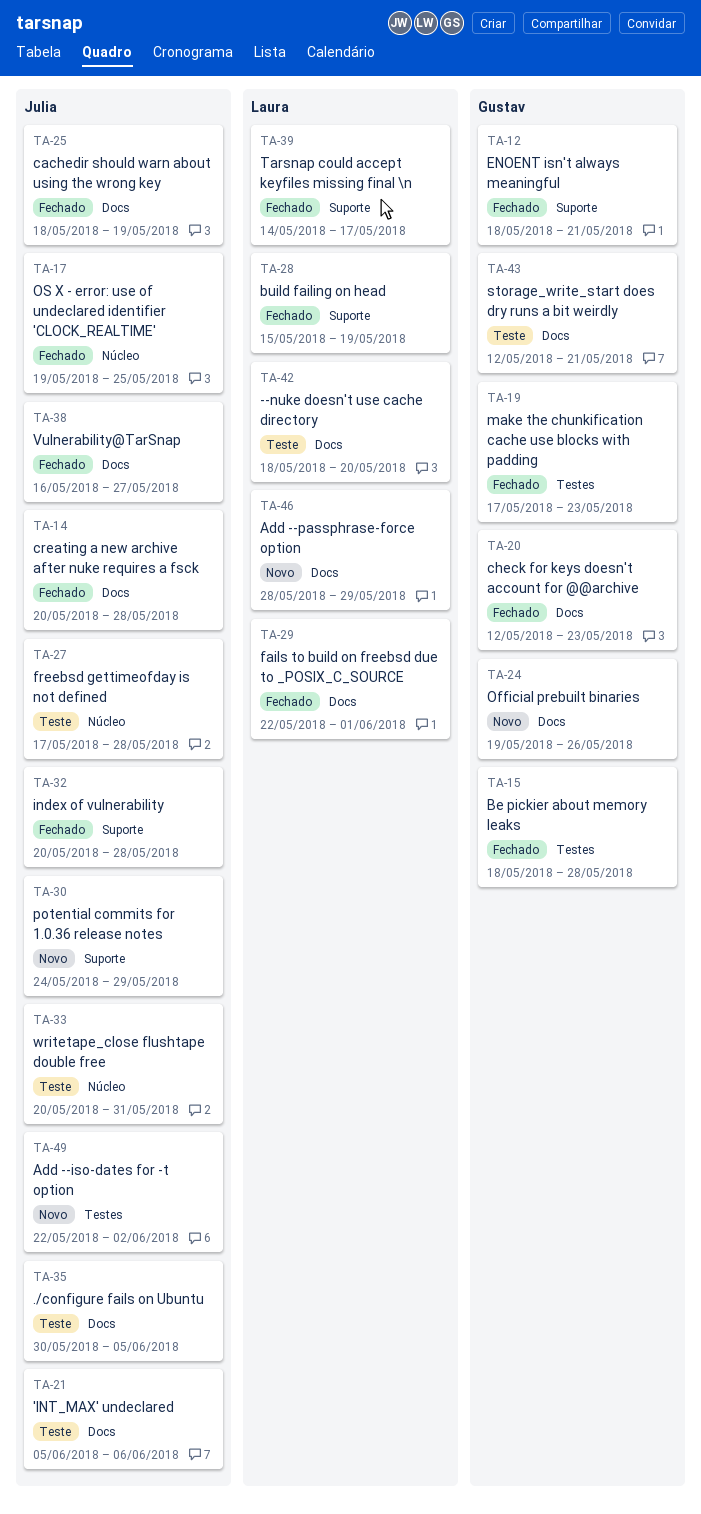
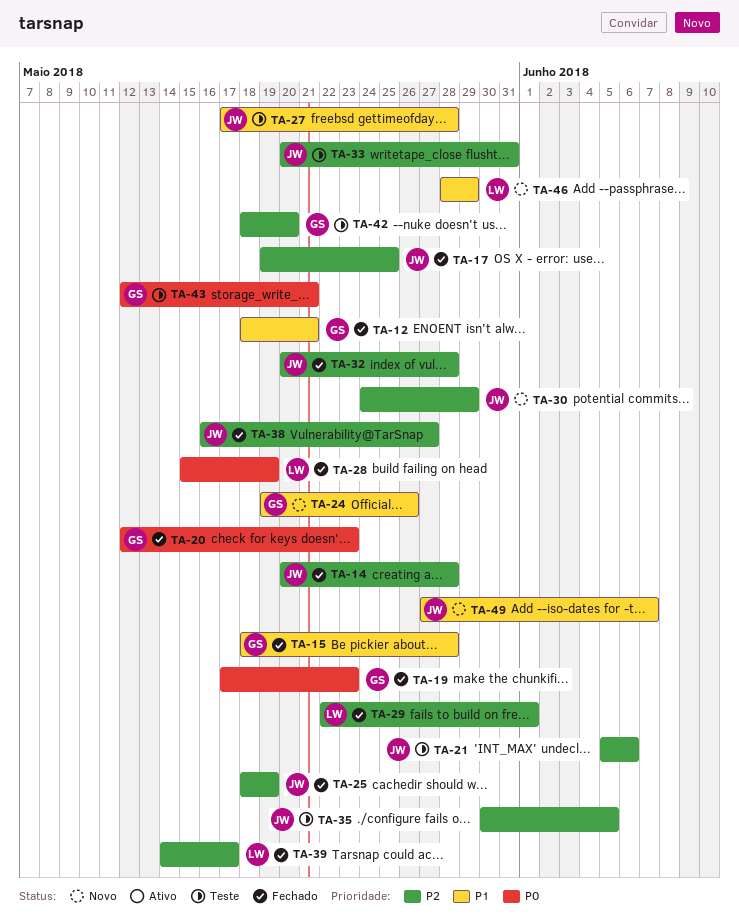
TA-42, owner: Laura -> Gustav
TA-49, start: May 22 -> May 27
TA-49, due: Jun 2 -> Jun 7

